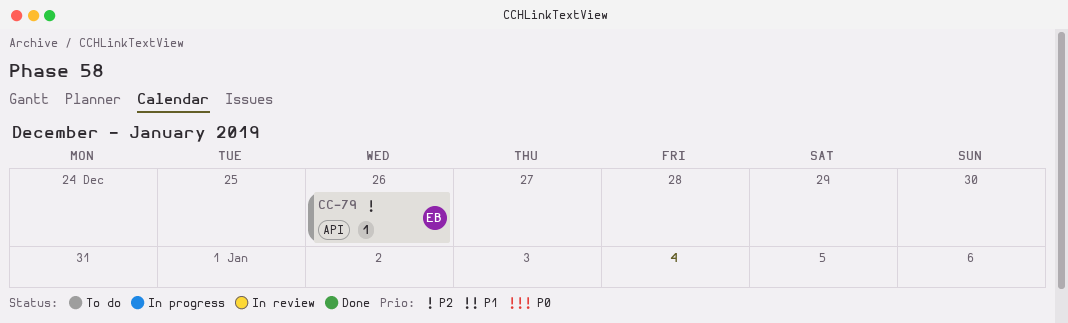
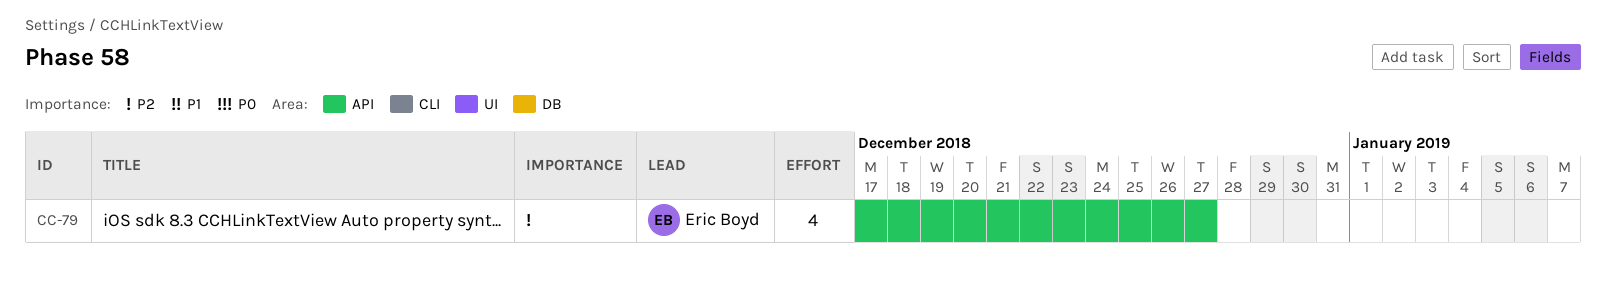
CC-79, estimate: 1 -> 4
CC-79, due: Dec 26 -> Dec 27

